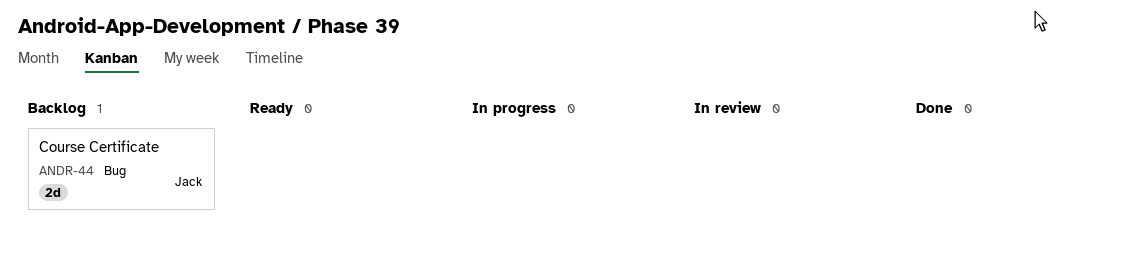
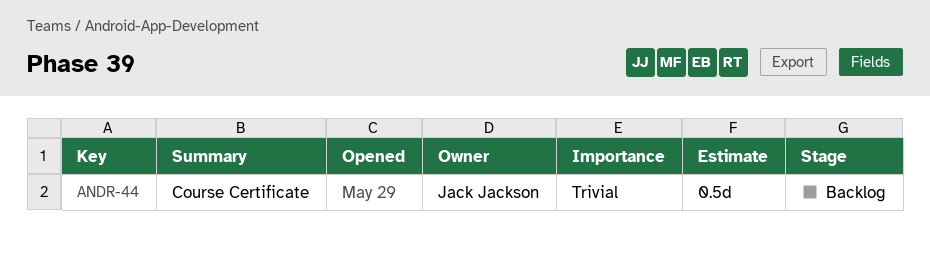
ANDR-44, estimate: 2d -> 0.5d

